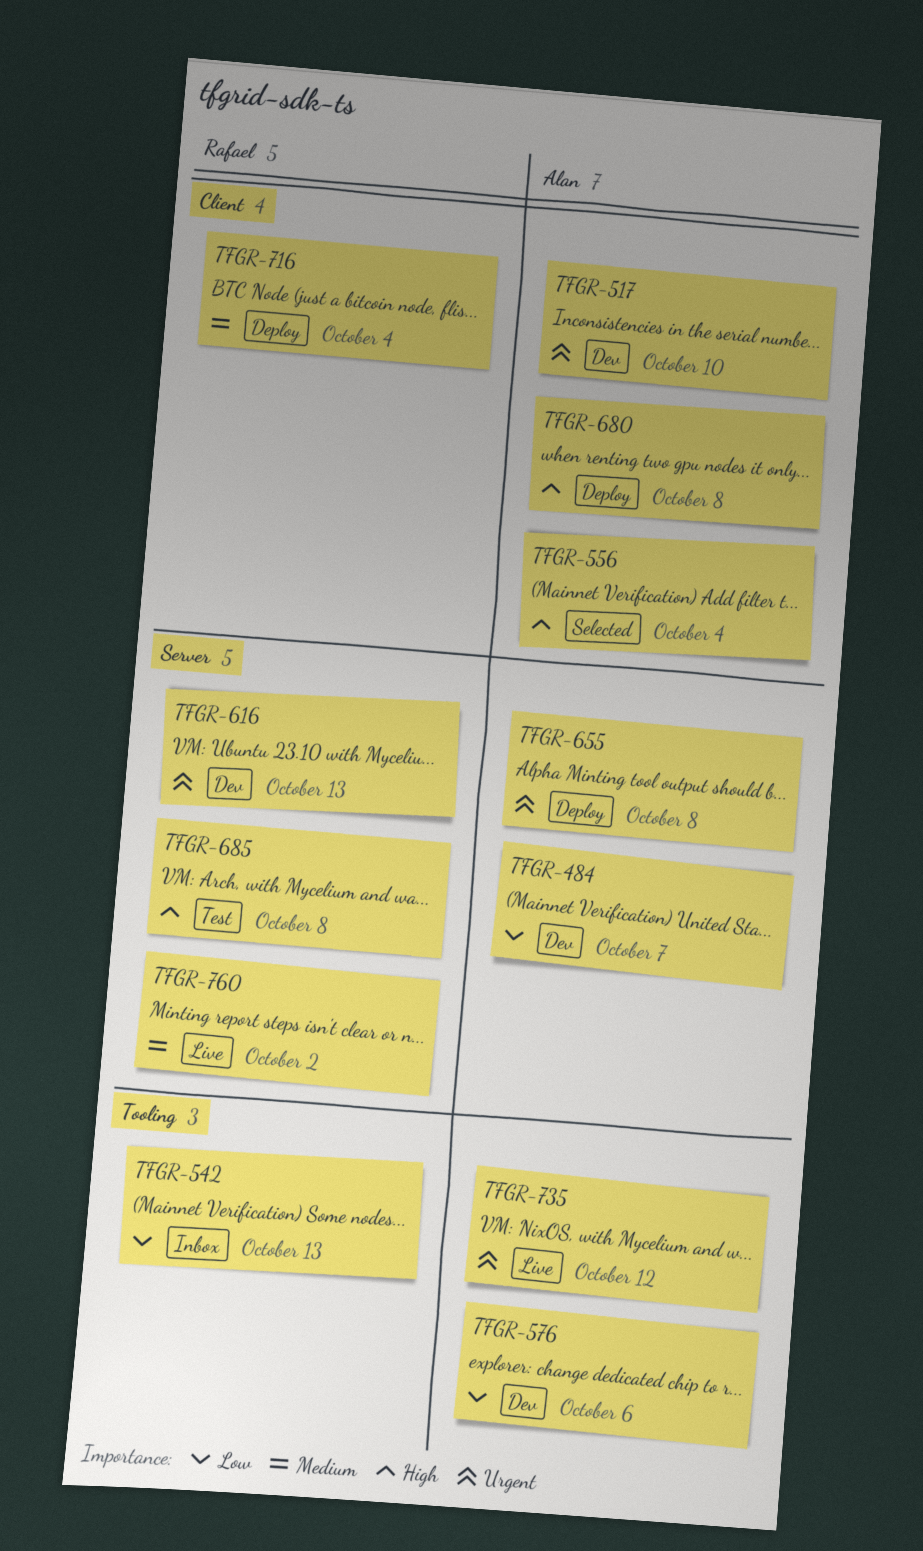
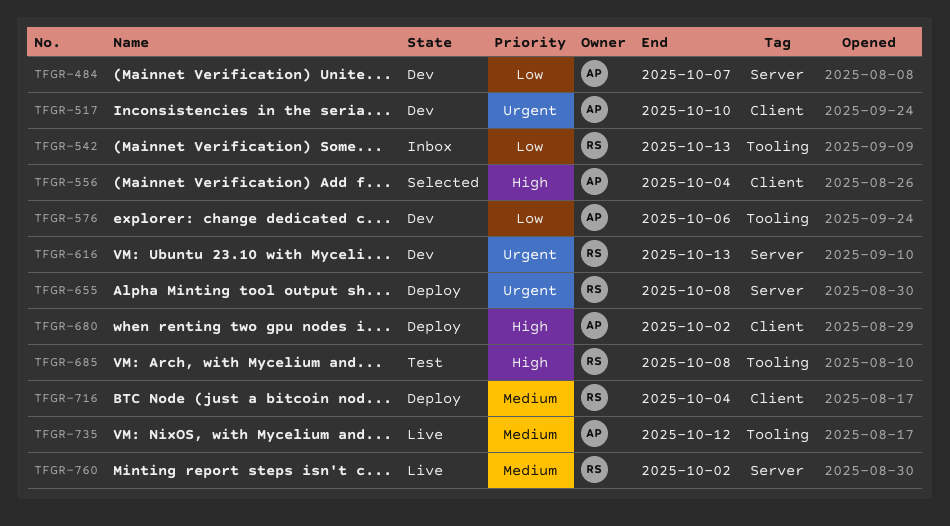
TFGR-655, owner: Alan -> Rafael
TFGR-680, due: Oct 8 -> Oct 2
TFGR-685, label: Server -> Tooling
TFGR-735, priority: Urgent -> Medium

